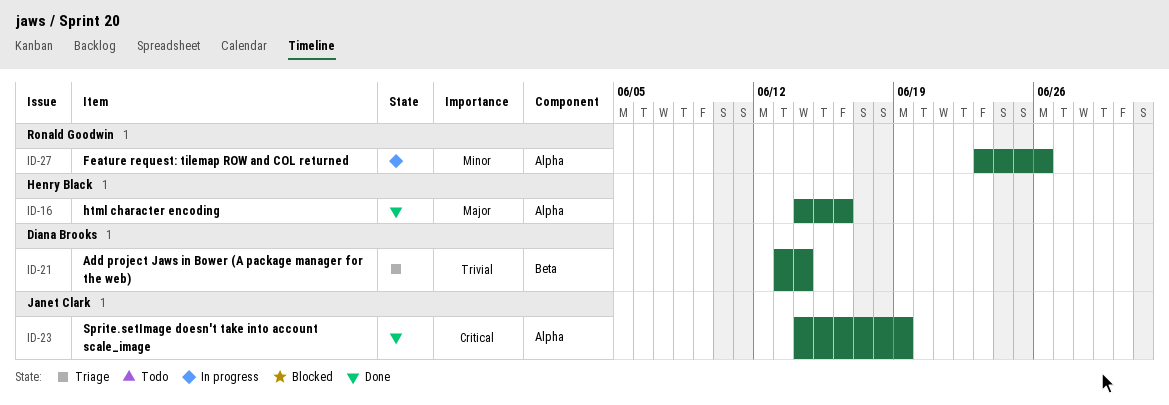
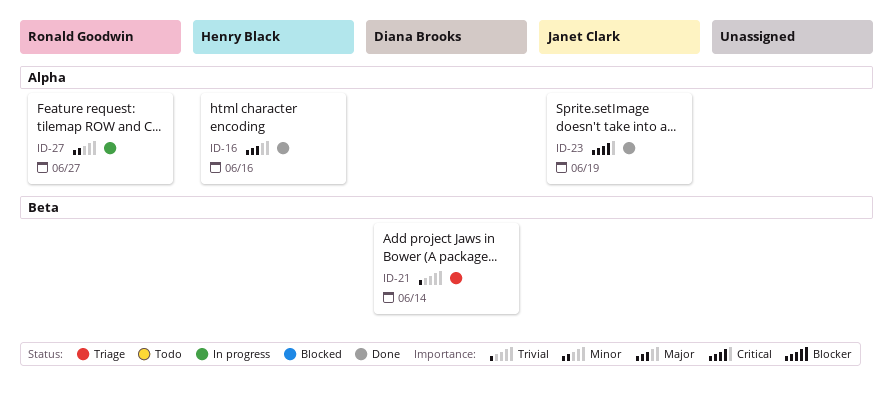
ID-27, due: Jun 26 -> Jun 27

